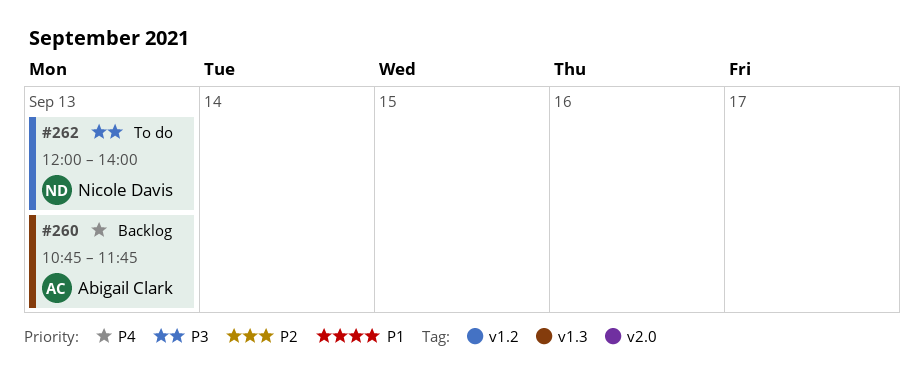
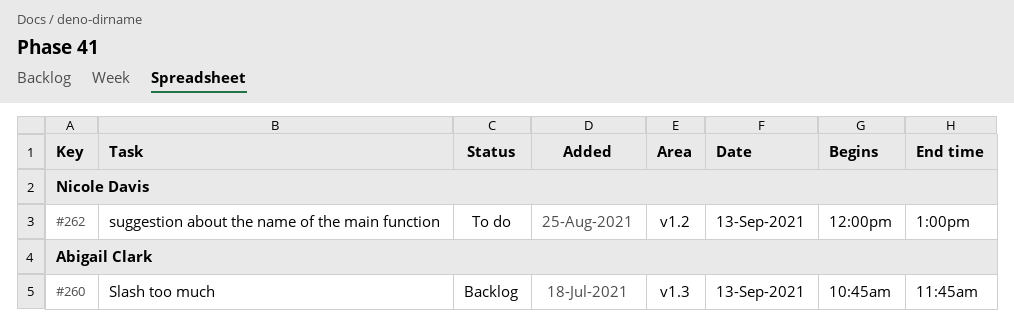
#262, ends: 14:00 -> 13:00

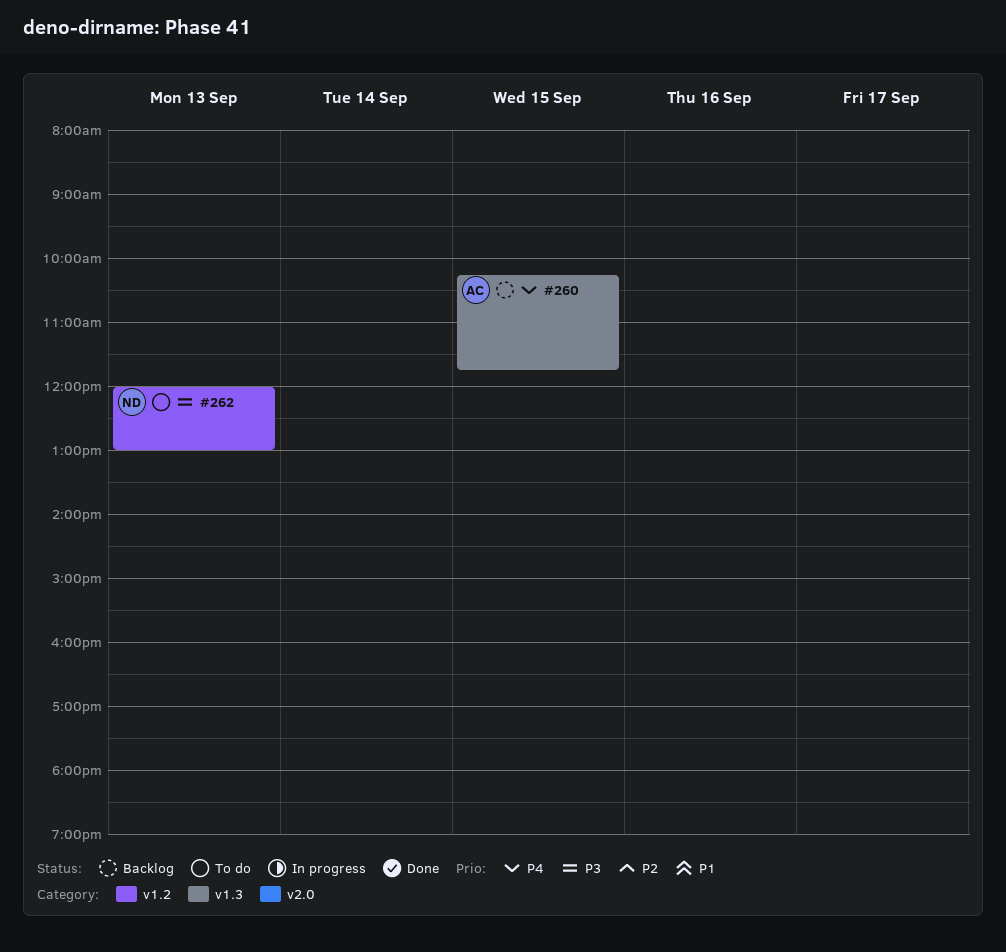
#260, day: Sep 13 -> Sep 15
#260, begins: 10:45 -> 10:15

